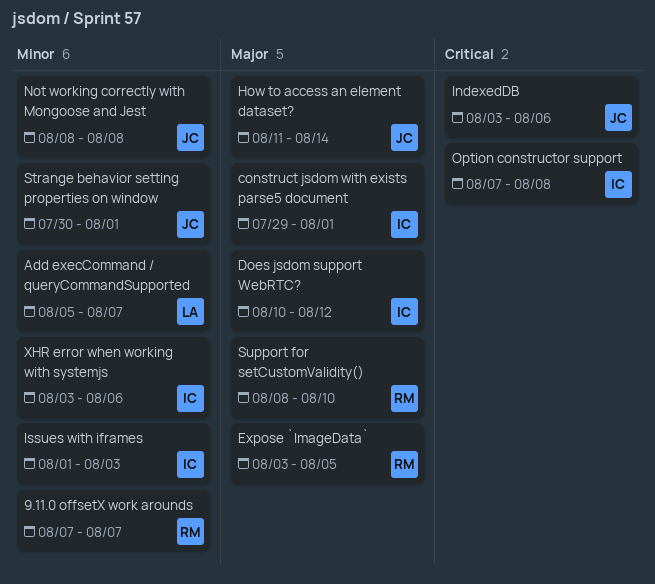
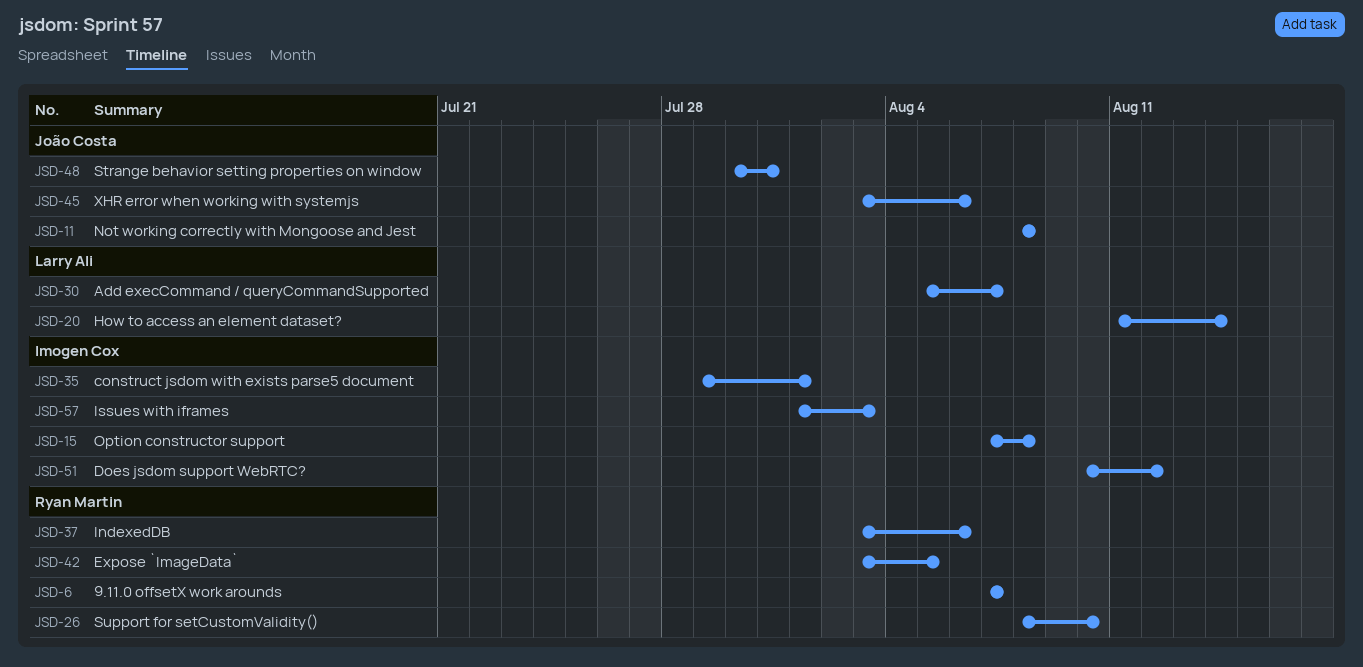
How to access an element dataset?, owner: João Costa -> Larry Ali
IndexedDB, owner: João Costa -> Ryan Martin
Strange behavior setting properties on window, due: Aug 1 -> Jul 31
XHR error when working with systemjs, owner: Imogen Cox -> João Costa

